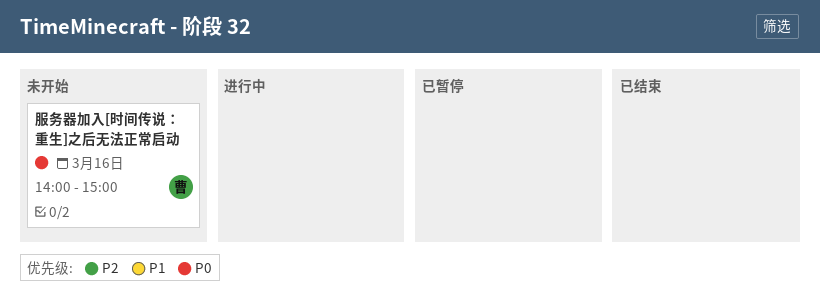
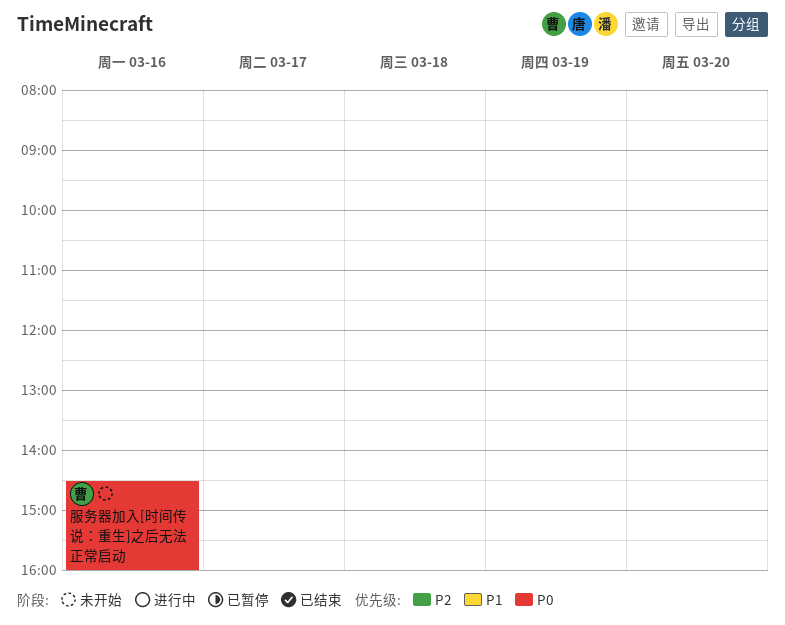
服务器加入[时间传说：重生]之后无法正常启动, begins: 14:00 -> 14:30
服务器加入[时间传说：重生]之后无法正常启动, ends: 15:00 -> 16:00

